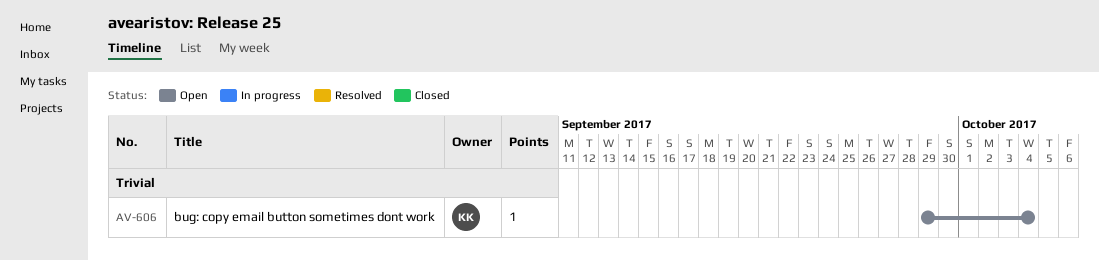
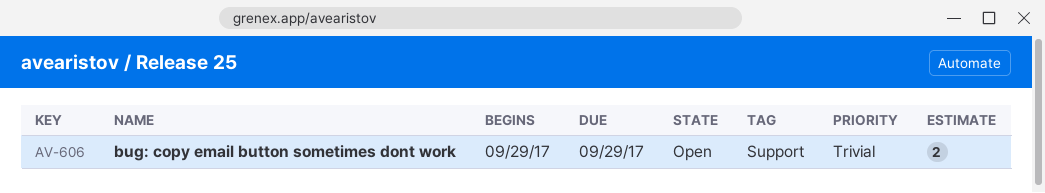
AV-606, estimate: 1 -> 2
AV-606, due: Oct 4 -> Sep 29

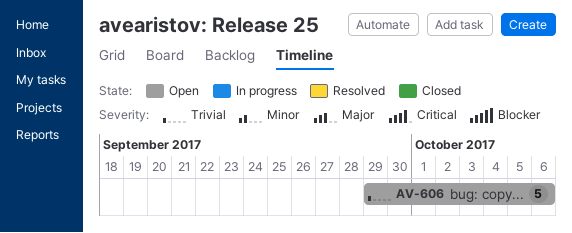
AV-606, estimate: 2 -> 5
AV-606, due: Sep 29 -> Oct 6

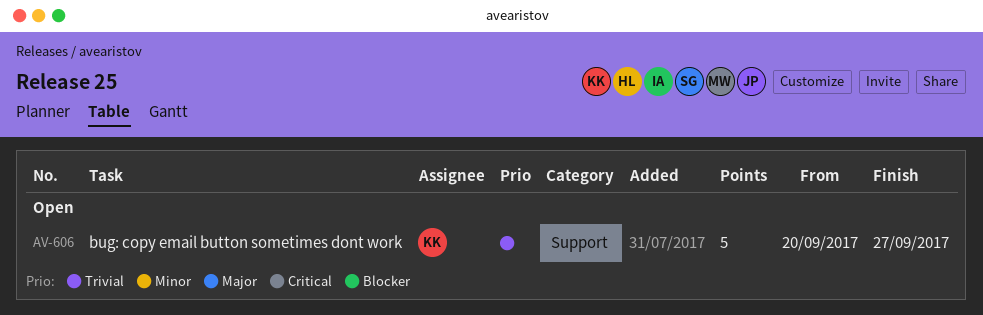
AV-606, start: Sep 29 -> Sep 20
AV-606, due: Oct 6 -> Sep 27

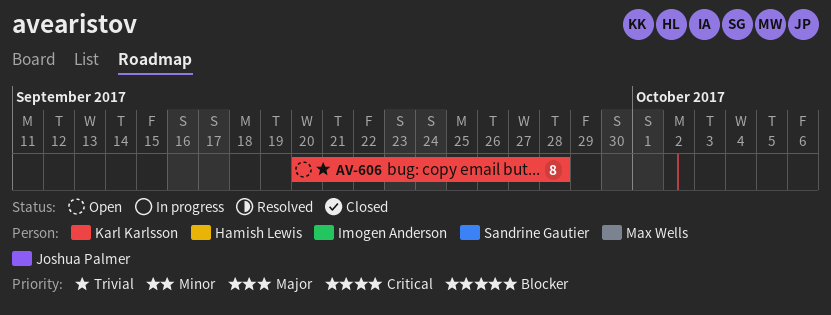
AV-606, estimate: 5 -> 8
AV-606, due: Sep 27 -> Sep 28

